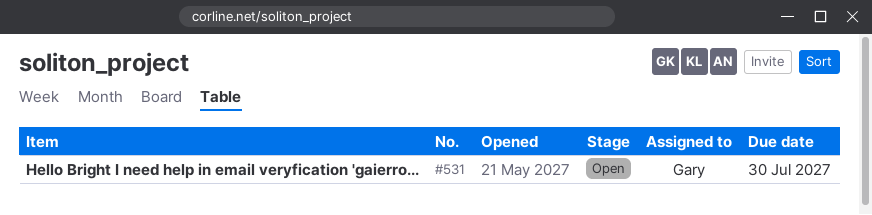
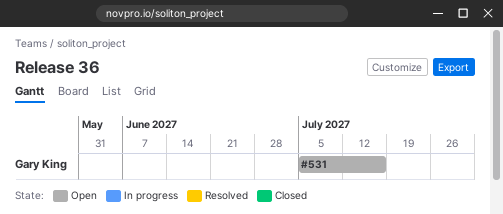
#531, due: Jul 30 -> Jul 16

